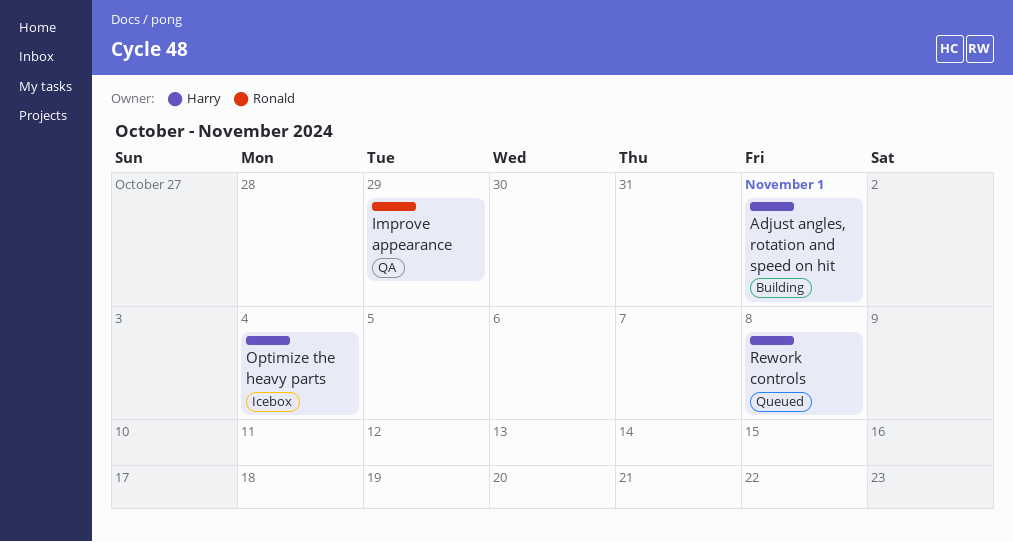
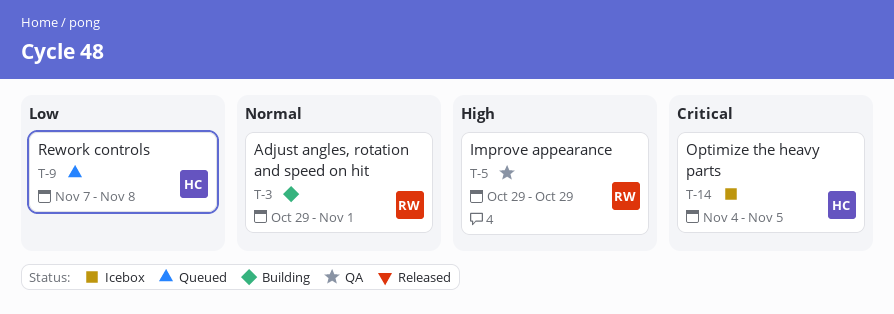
Adjust angles, rotation and speed on hit, owner: Harry -> Ronald
Optimize the heavy parts, due: Nov 4 -> Nov 5

